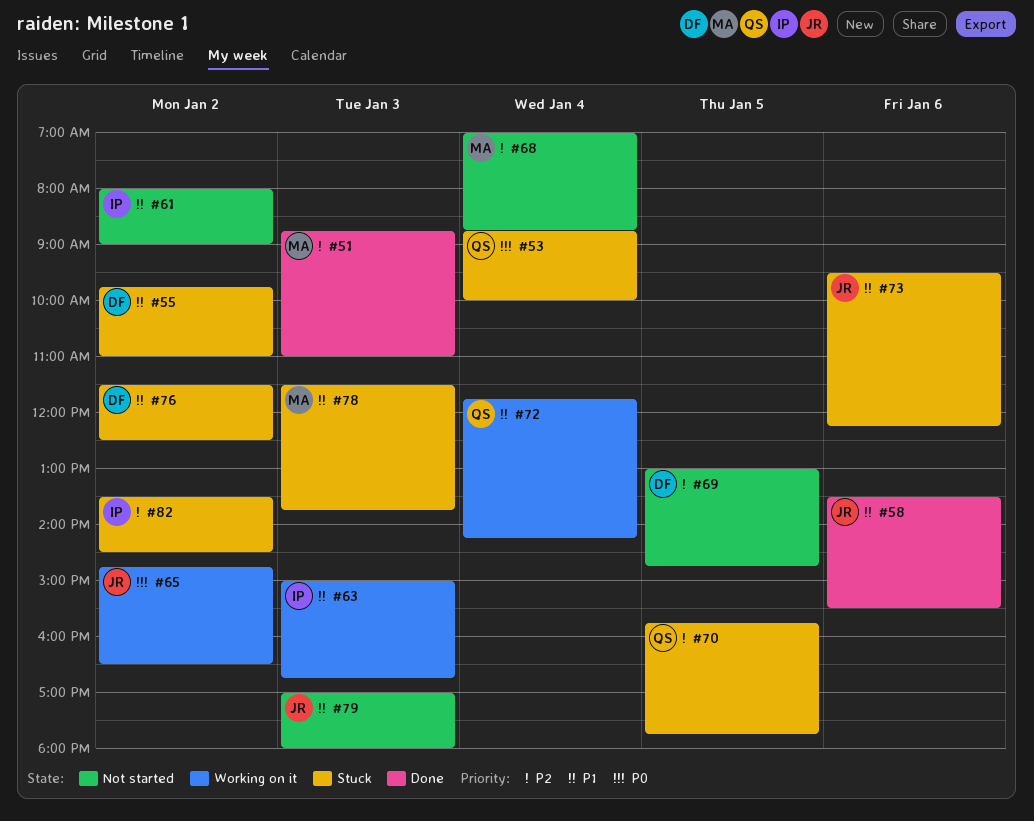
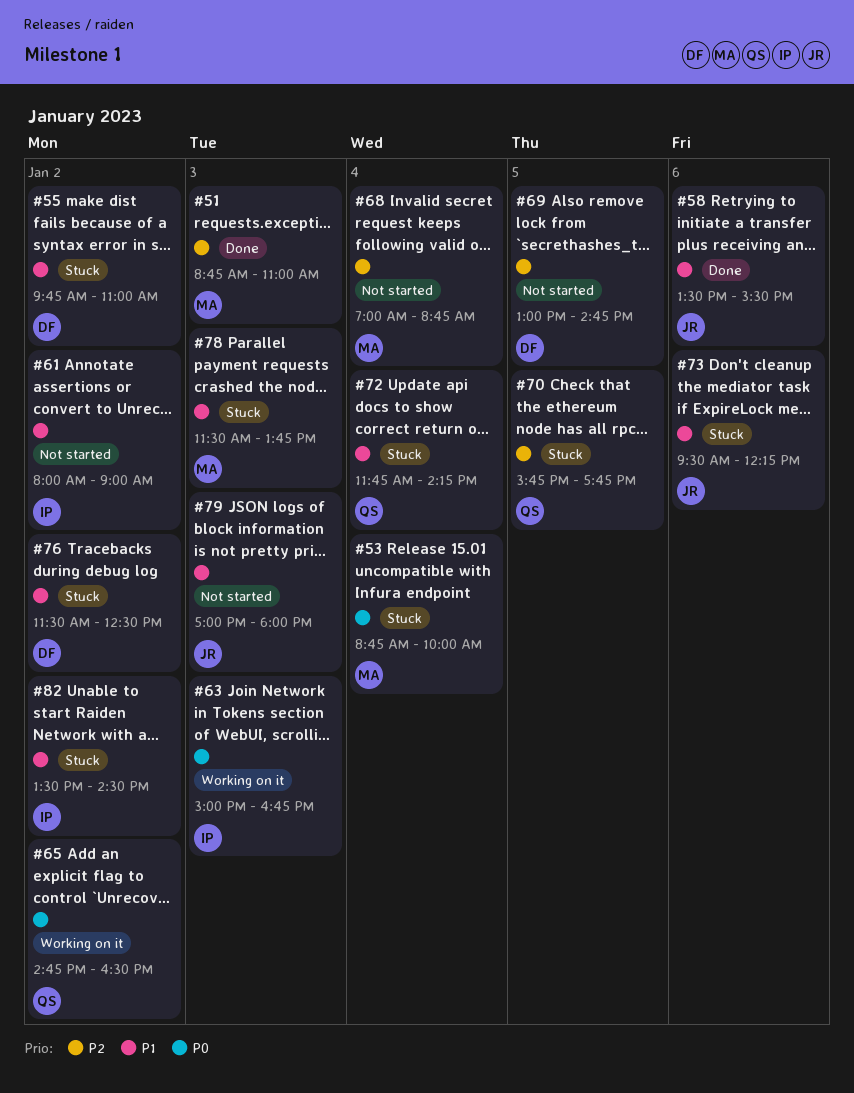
#53, owner: QS -> MA
#63, priority: P1 -> P0
#65, owner: JR -> QS
#72, status: Working on it -> Stuck
#82, priority: P2 -> P1

